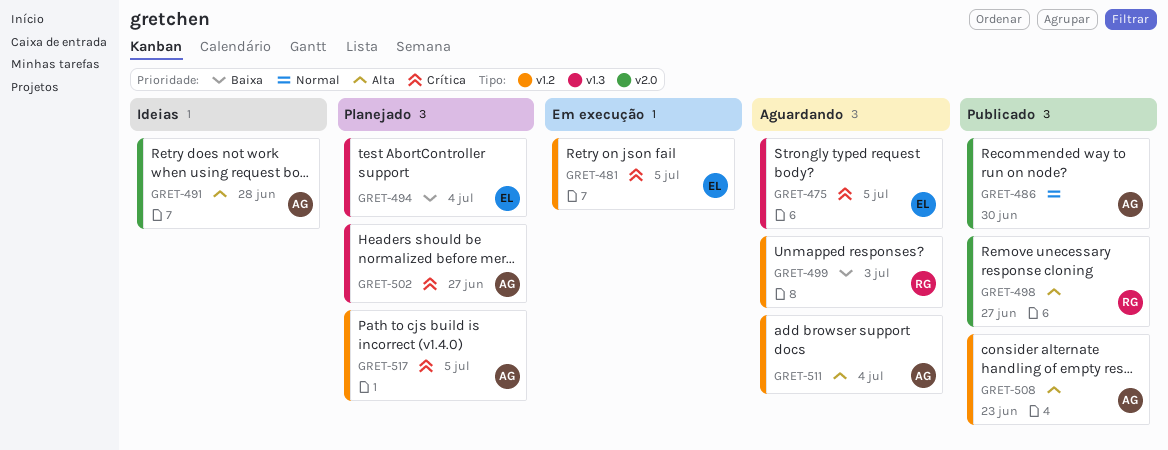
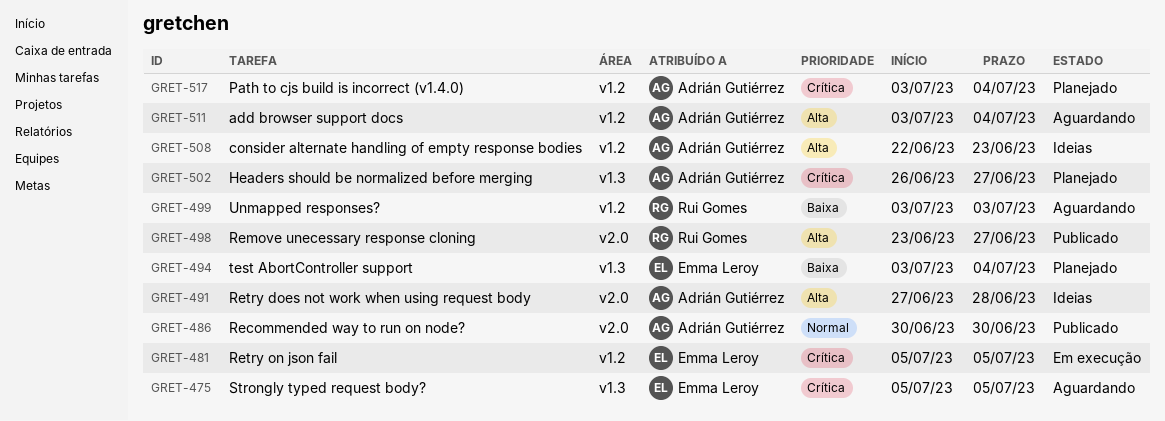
GRET-508, status: Publicado -> Ideias
GRET-517, due: Jul 5 -> Jul 4

